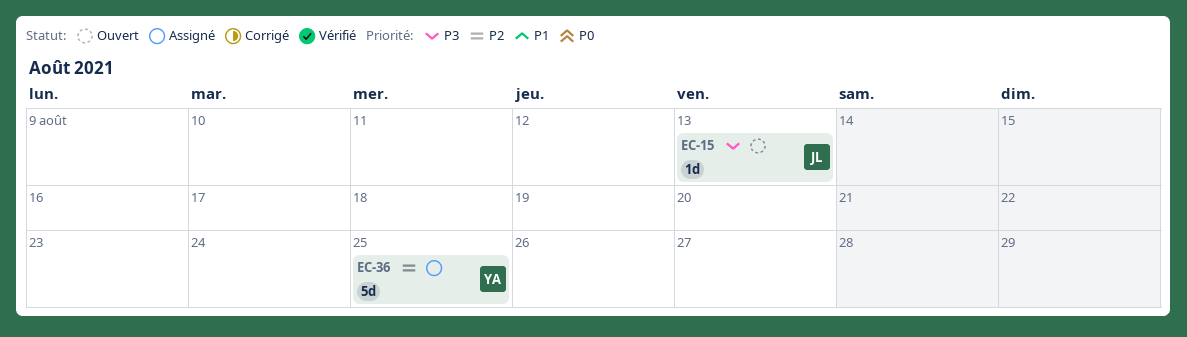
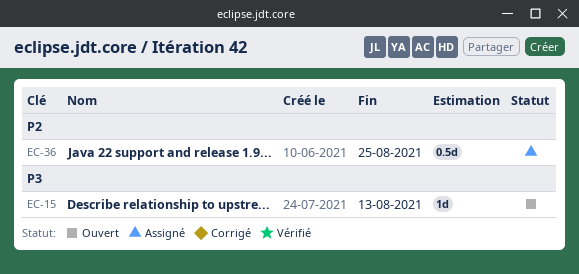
EC-36, estimate: 5d -> 0.5d

